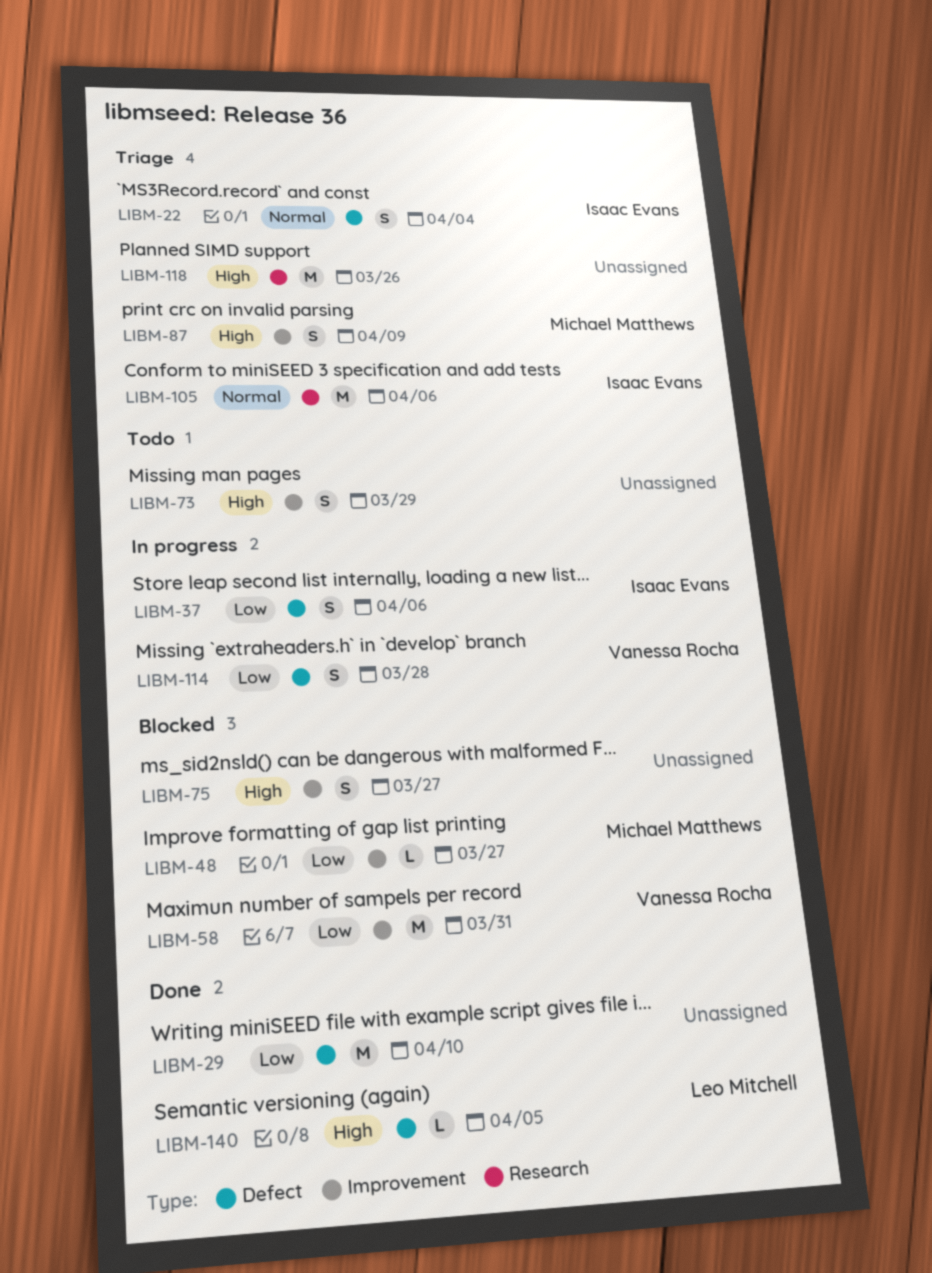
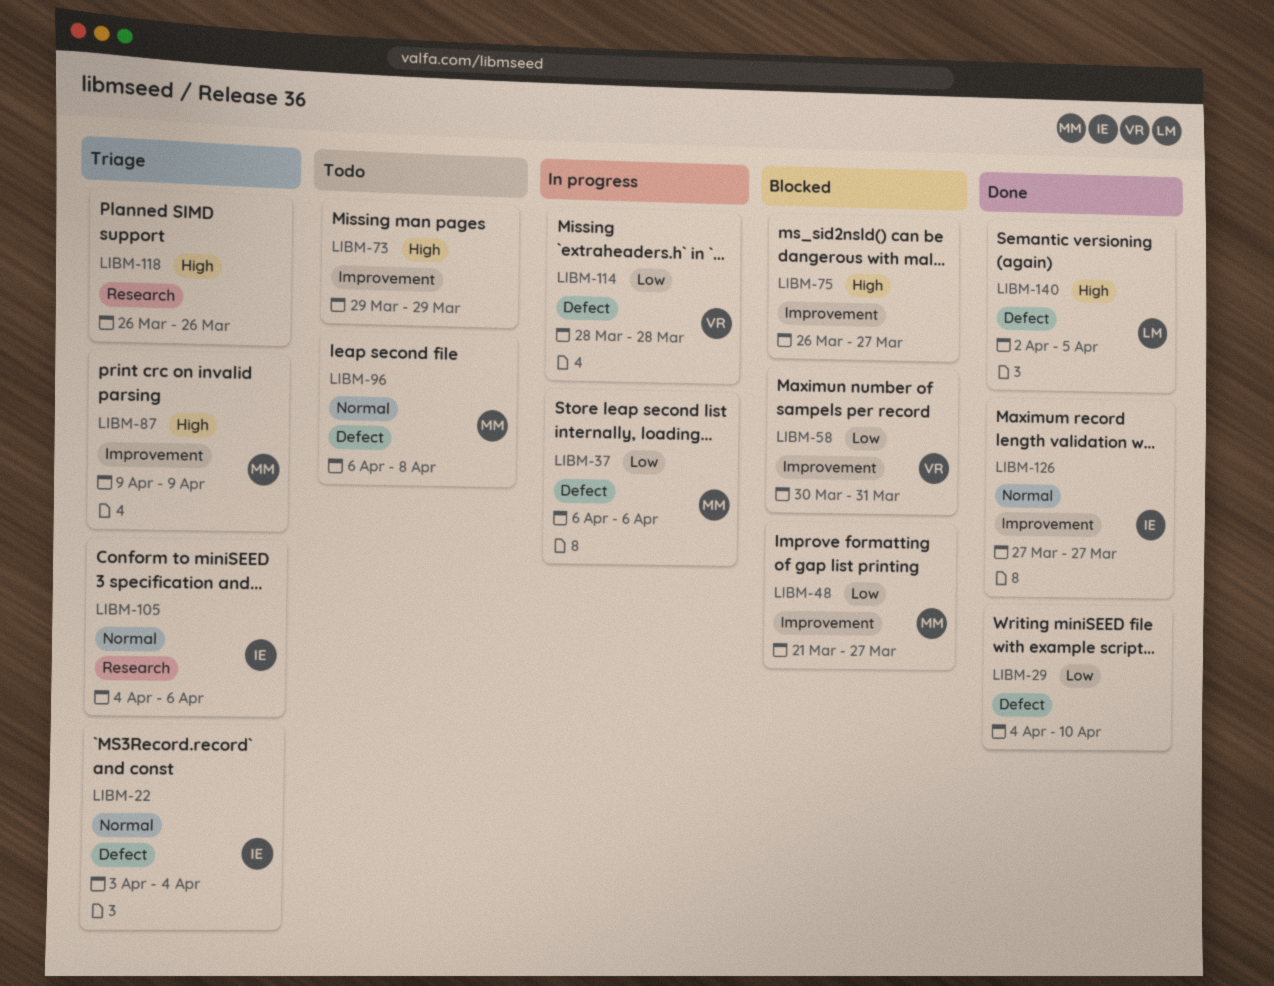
LIBM-37, owner: Isaac Evans -> Michael Matthews
LIBM-96: none -> present
LIBM-126: none -> present

